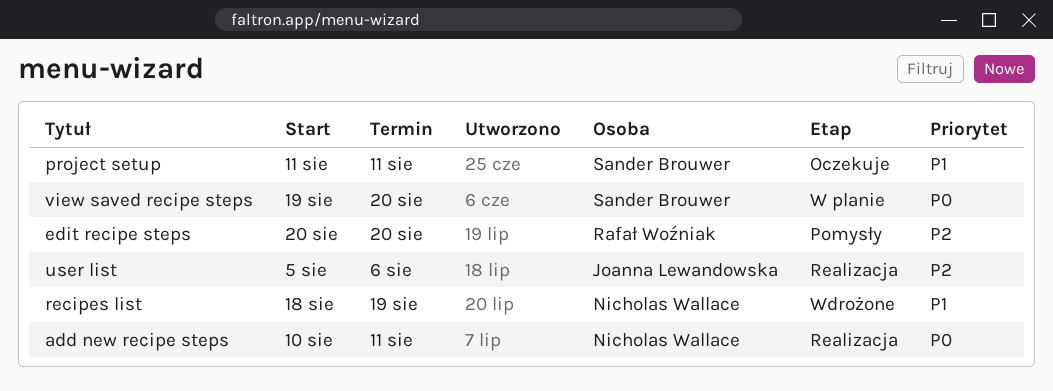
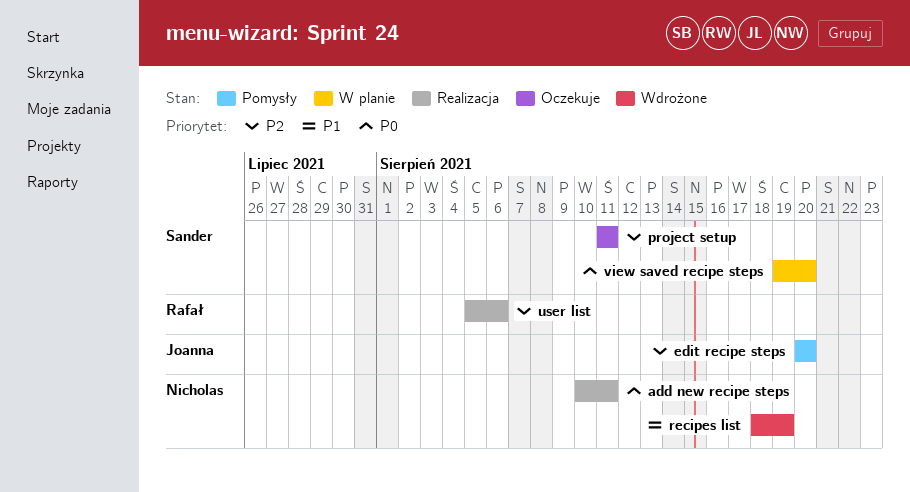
edit recipe steps, owner: Rafał Woźniak -> Joanna Lewandowska
project setup, priority: P1 -> P2
user list, owner: Joanna Lewandowska -> Rafał Woźniak

